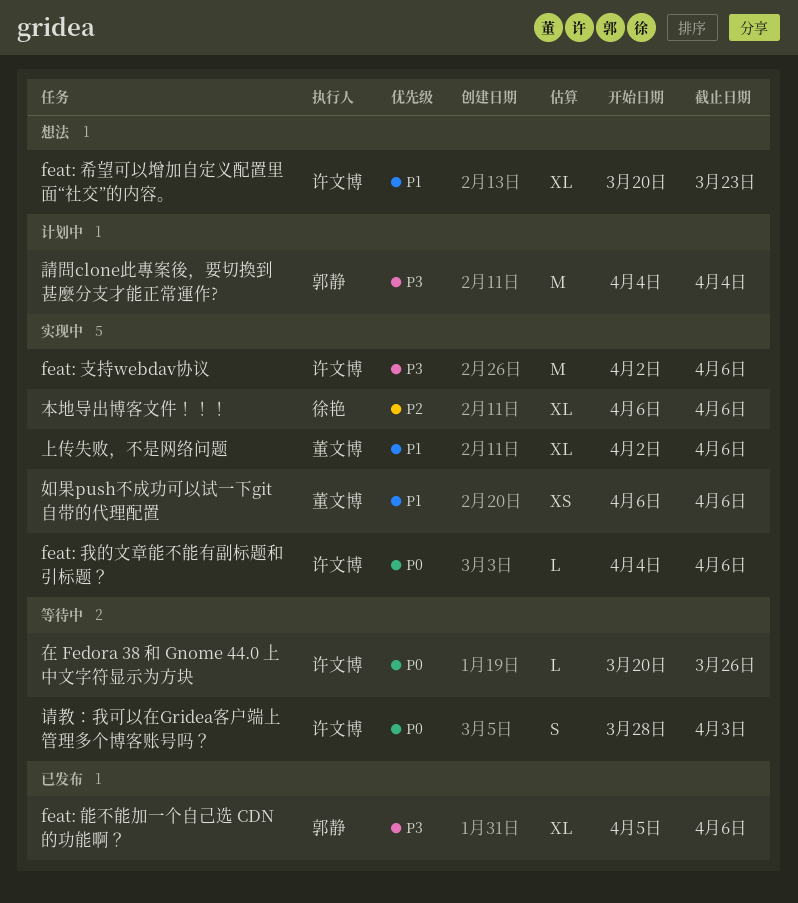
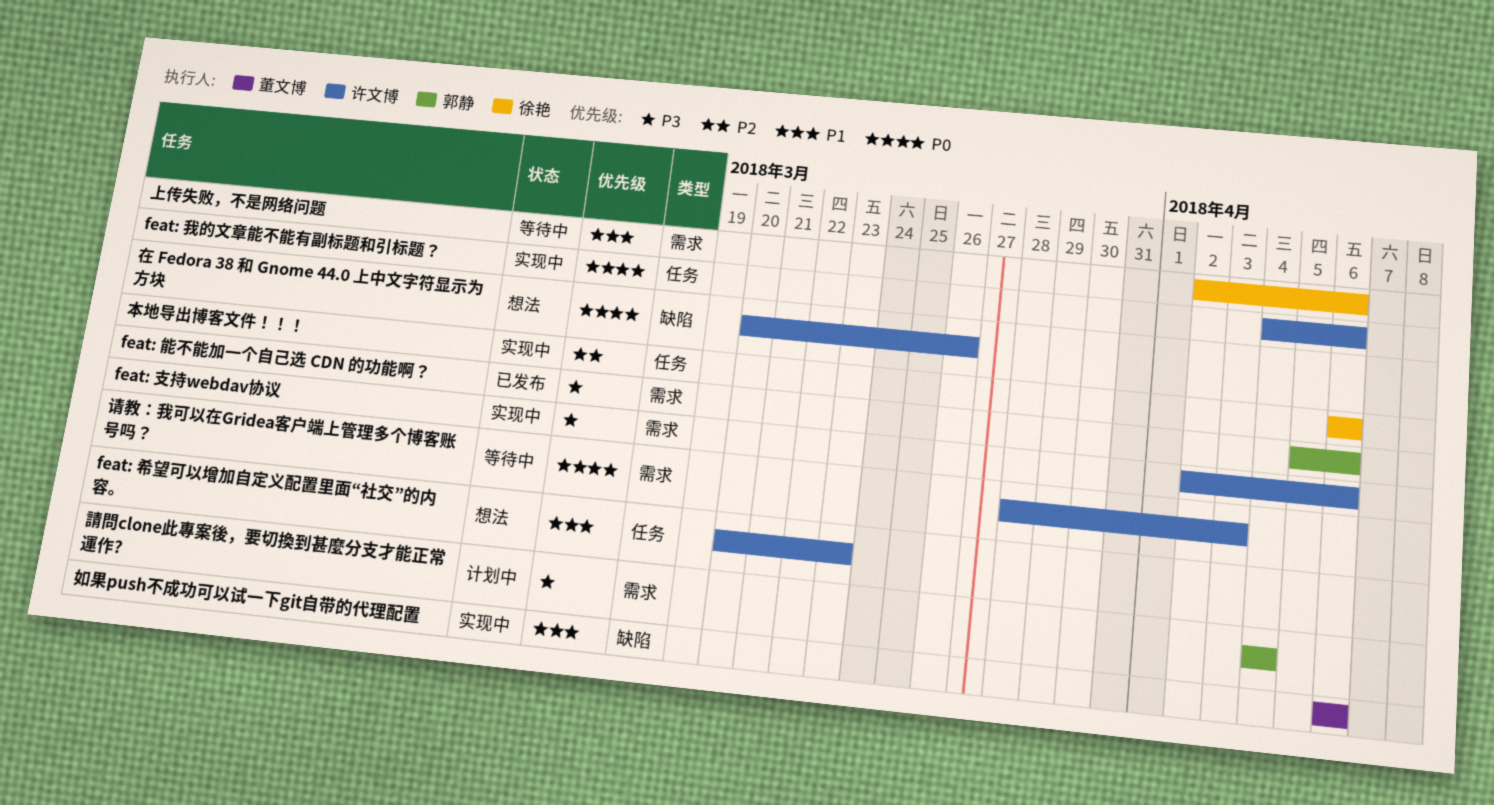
上传失败，不是网络问题, status: 实现中 -> 等待中
上传失败，不是网络问题, owner: 董文博 -> 徐艳
在 Fedora 38 和 Gnome 44.0 上中文字符显示为方块, status: 等待中 -> 想法

